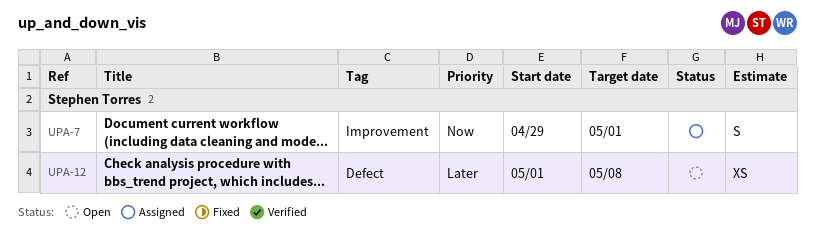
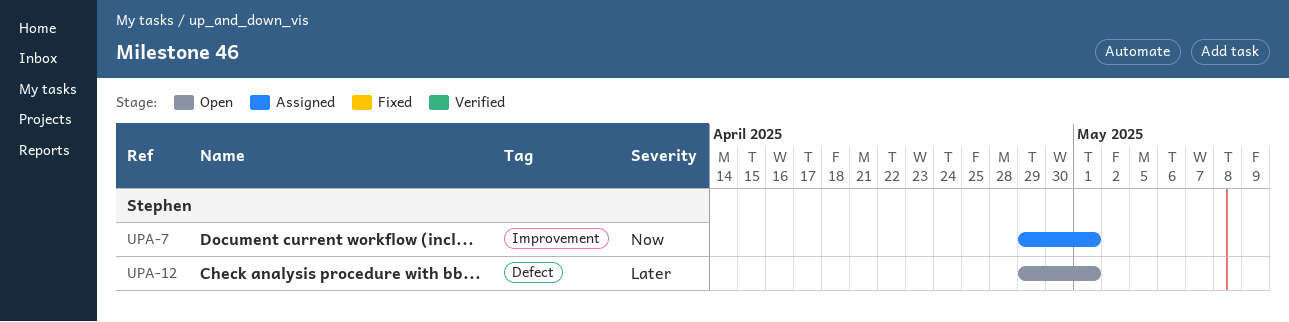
UPA-12, start: May 1 -> Apr 29
UPA-12, due: May 8 -> May 1

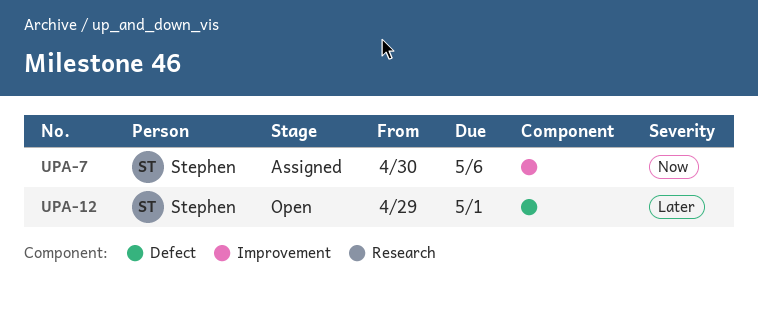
UPA-7, start: Apr 29 -> Apr 30
UPA-7, due: May 1 -> May 6

